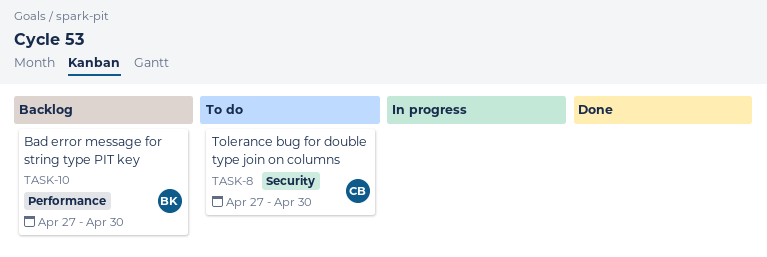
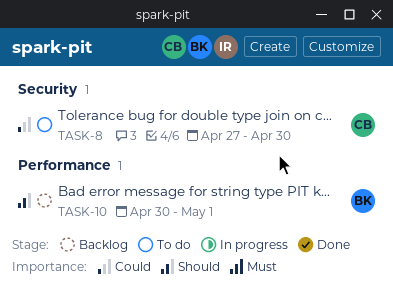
TASK-10, start: Apr 27 -> Apr 30
TASK-10, due: Apr 30 -> May 1

